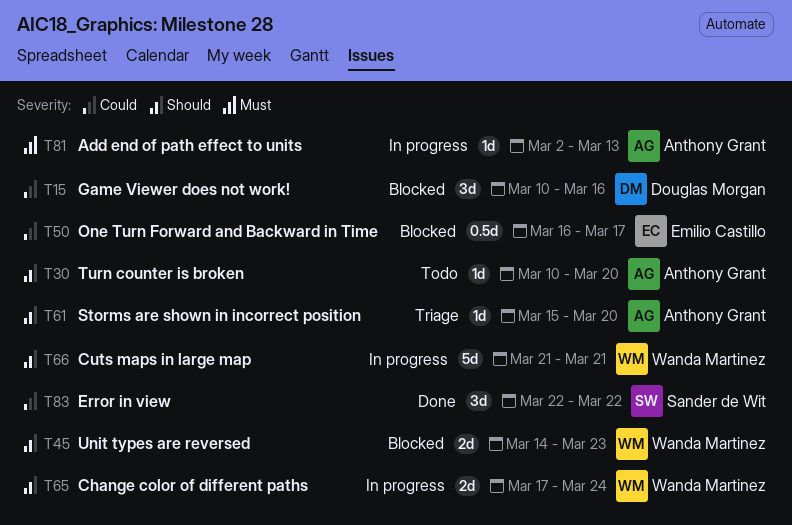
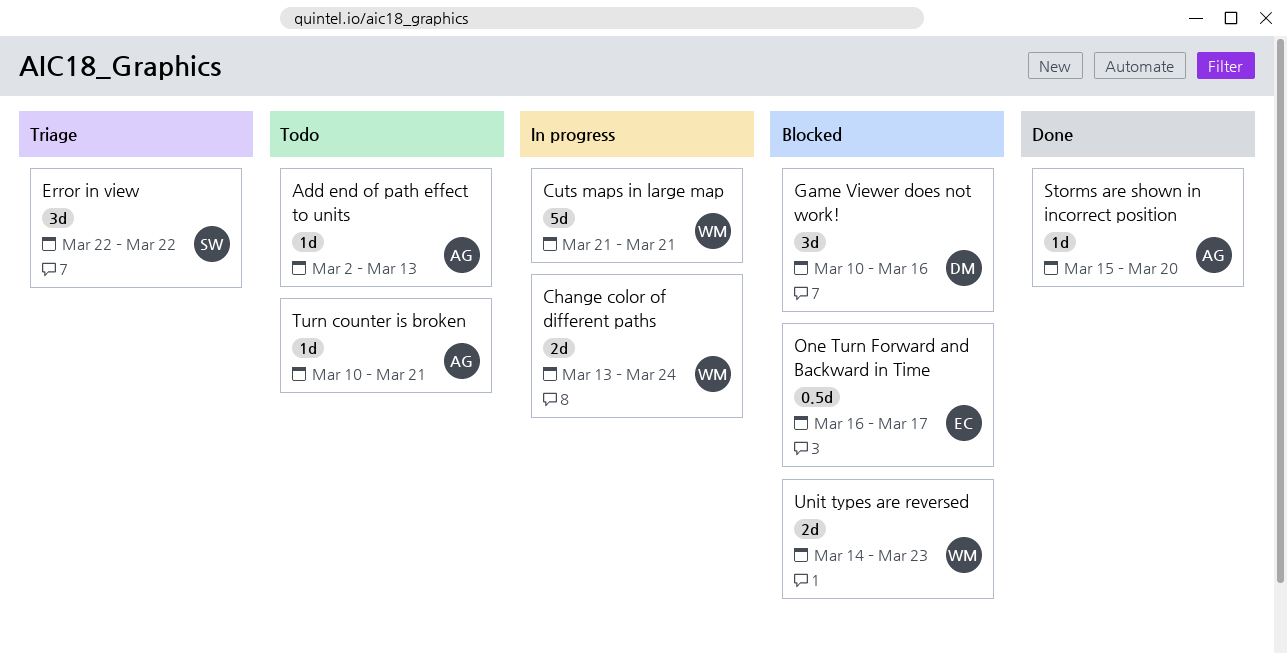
Add end of path effect to units, status: In progress -> Todo
Change color of different paths, start: Mar 17 -> Mar 13
Error in view, status: Done -> Triage
Storms are shown in incorrect position, status: Triage -> Done
Turn counter is broken, due: Mar 20 -> Mar 21

